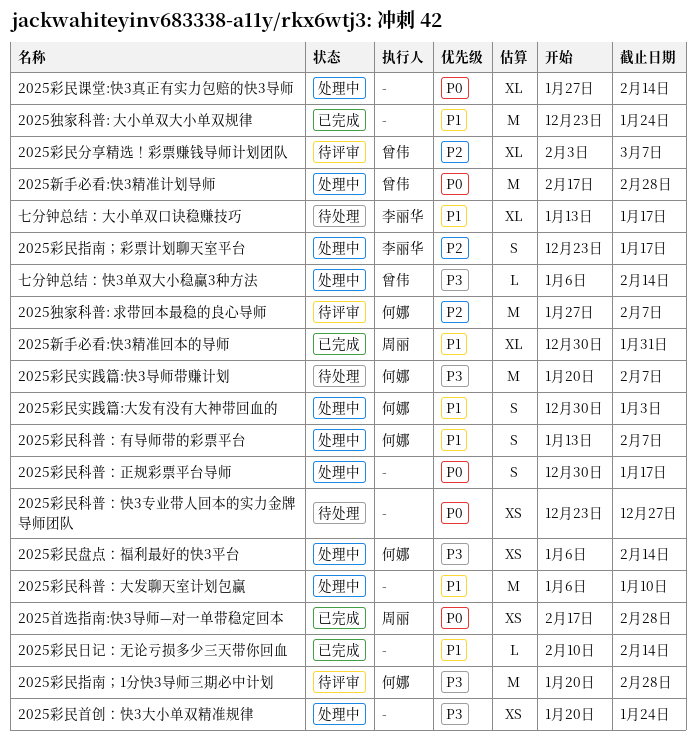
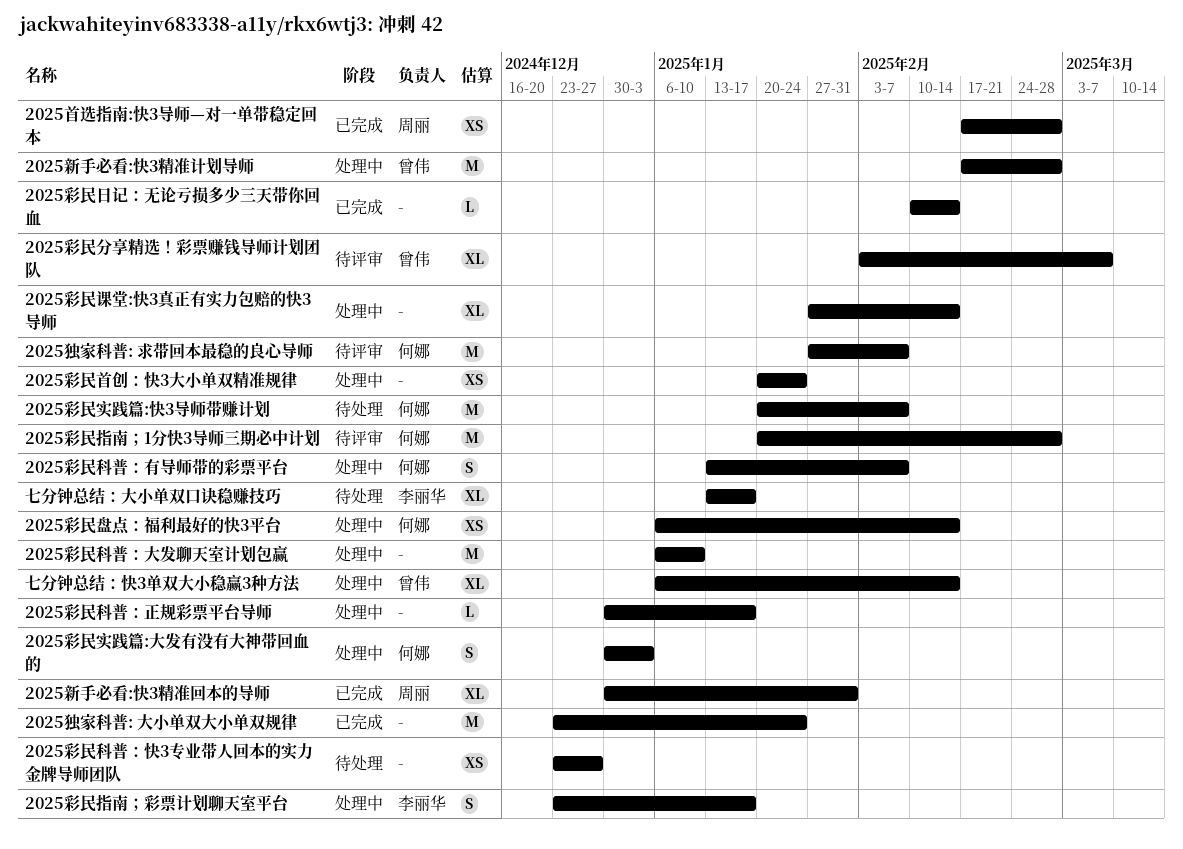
2025彩民科普：正规彩票平台导师, estimate: S -> L
七分钟总结：快3单双大小稳赢3种方法, estimate: L -> XL

